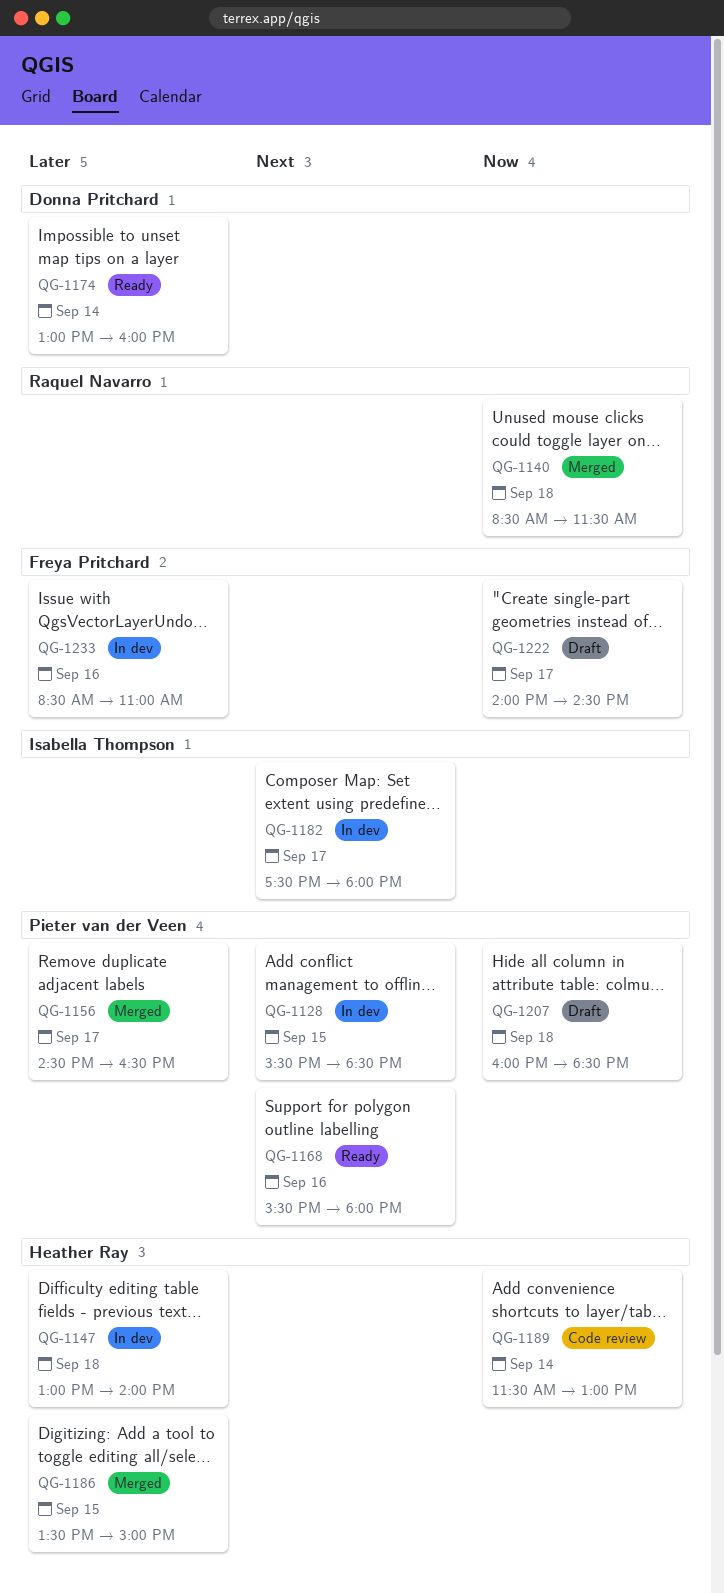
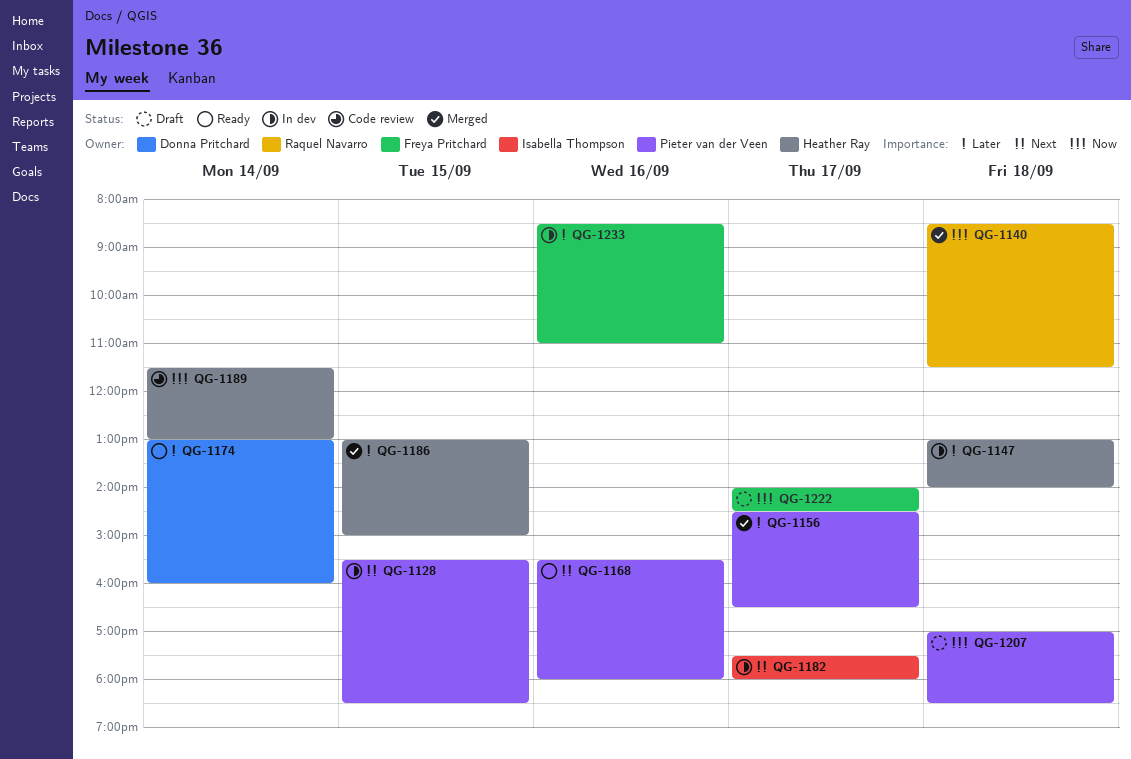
QG-1186, begins: 13:30 -> 13:00
QG-1207, begins: 16:00 -> 17:00

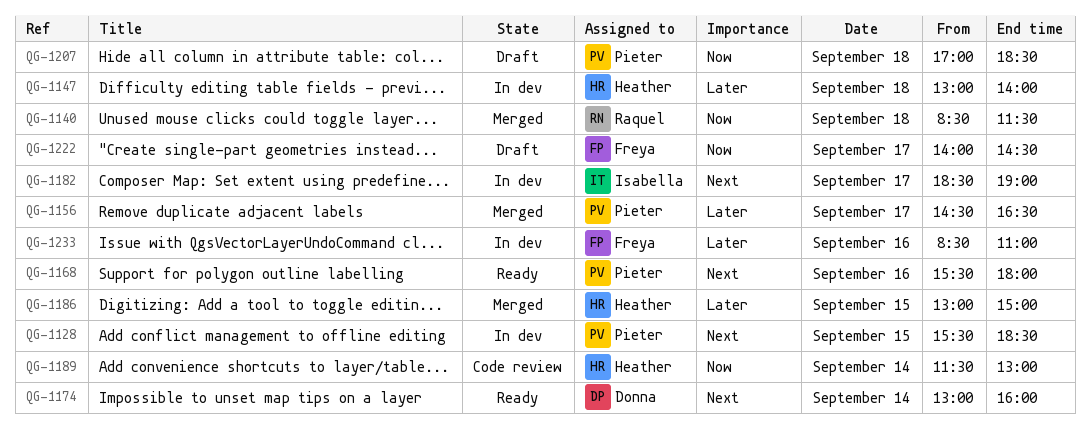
QG-1174, priority: Later -> Next
QG-1182, begins: 17:30 -> 18:30
QG-1182, ends: 18:00 -> 19:00

